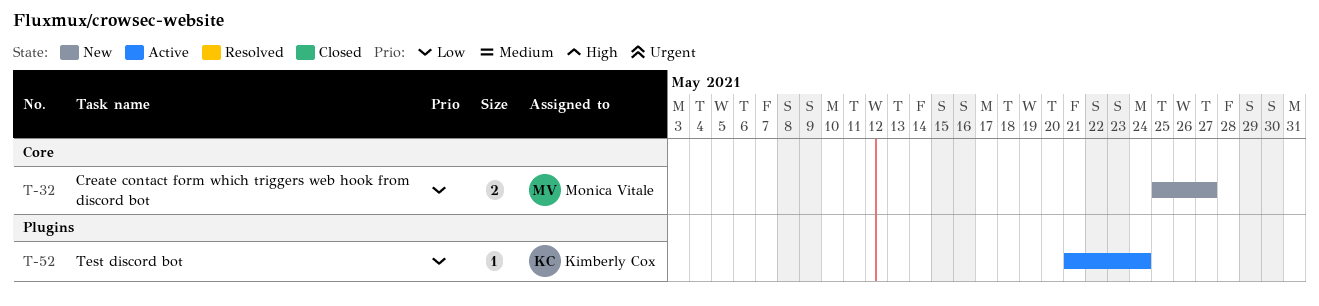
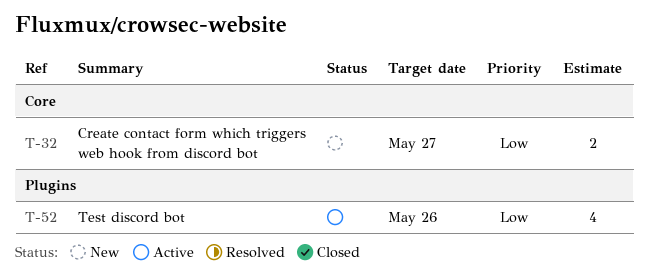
T-52, estimate: 1 -> 4
T-52, due: May 24 -> May 26

